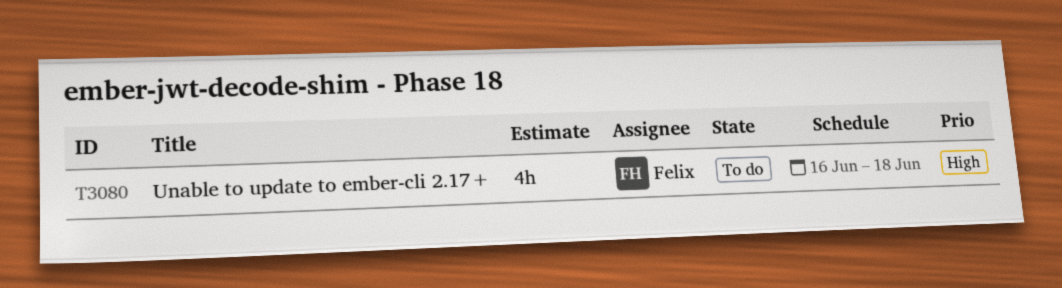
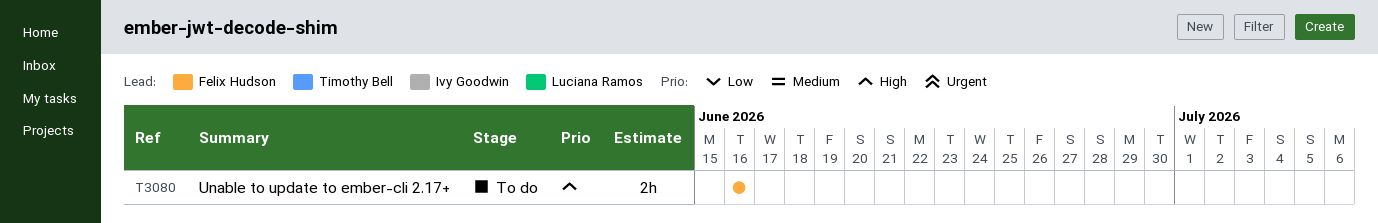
T3080, estimate: 4h -> 2h
T3080, due: Jun 18 -> Jun 16

